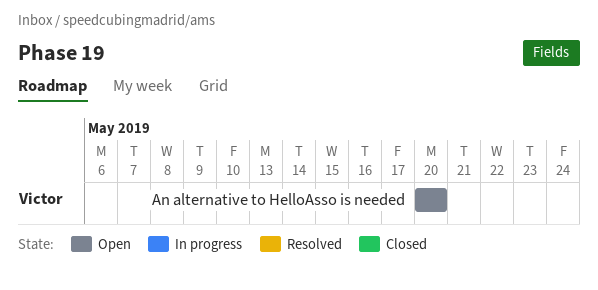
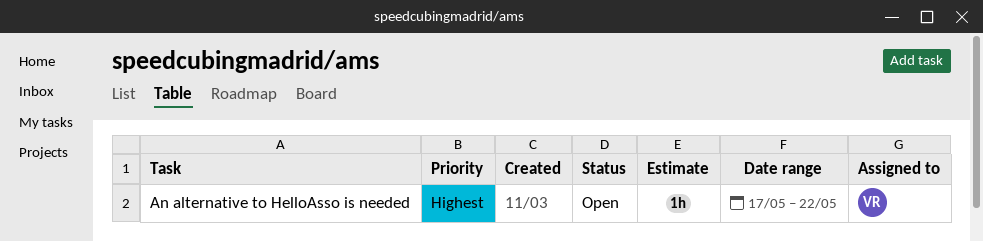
An alternative to HelloAsso is needed, start: May 20 -> May 17
An alternative to HelloAsso is needed, due: May 20 -> May 22

